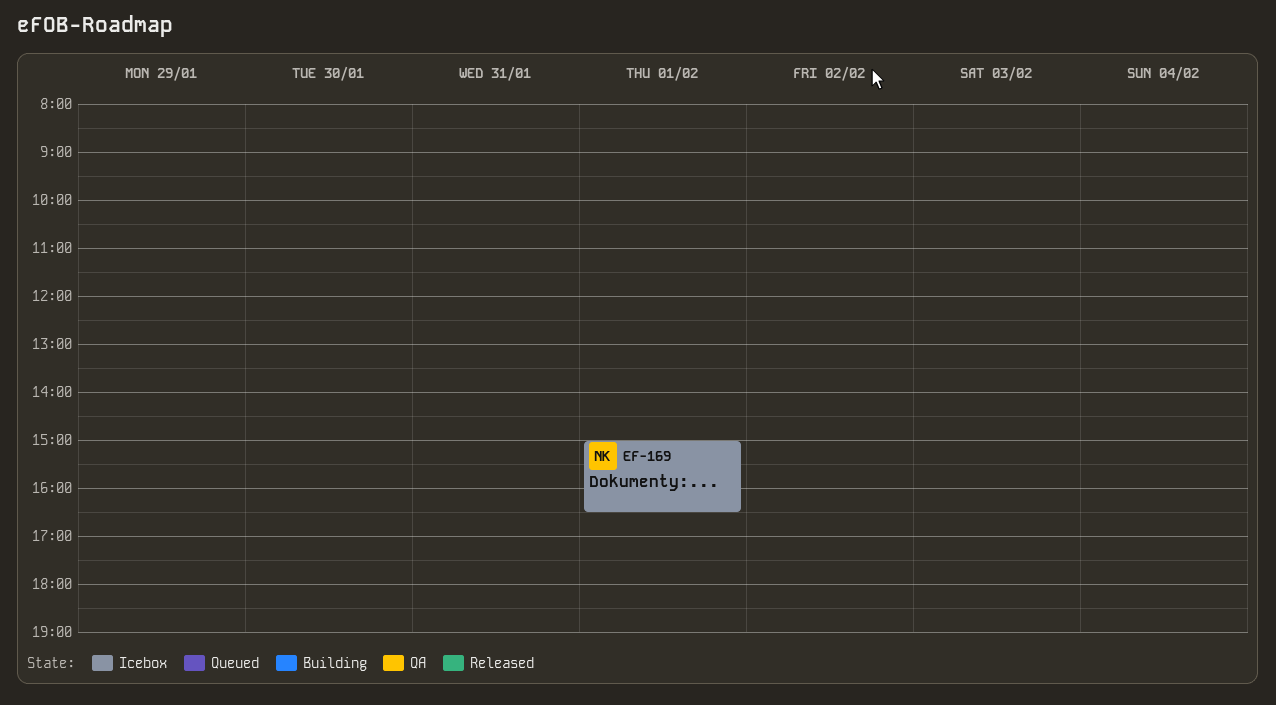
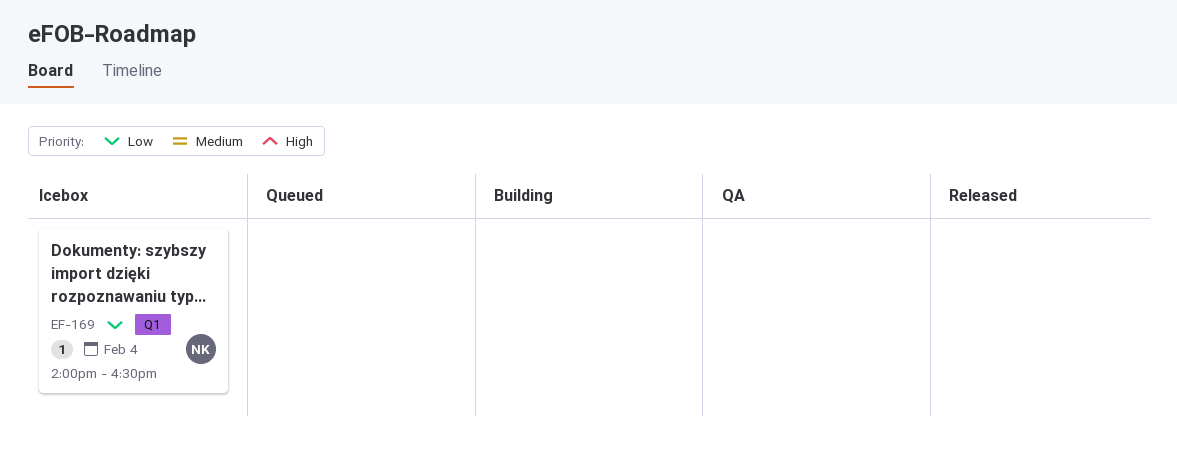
EF-169, day: Feb 1 -> Feb 4
EF-169, begins: 15:00 -> 14:00

